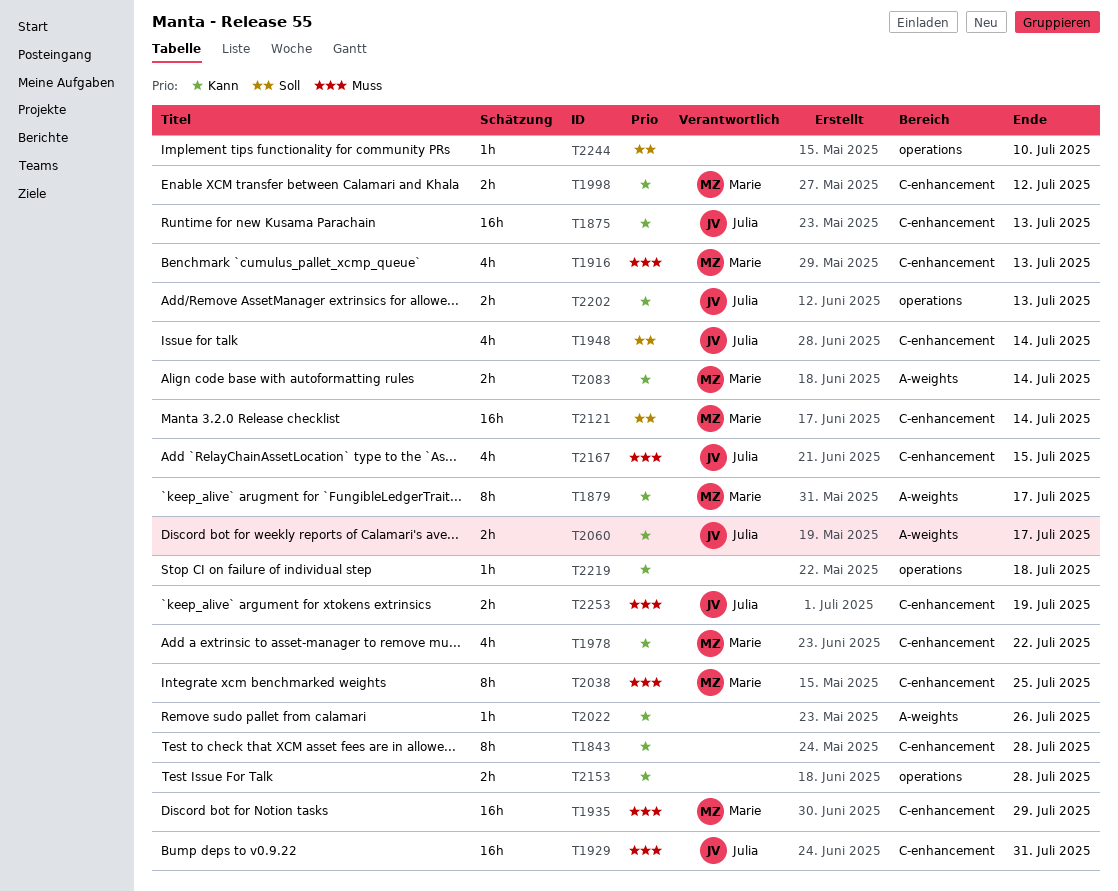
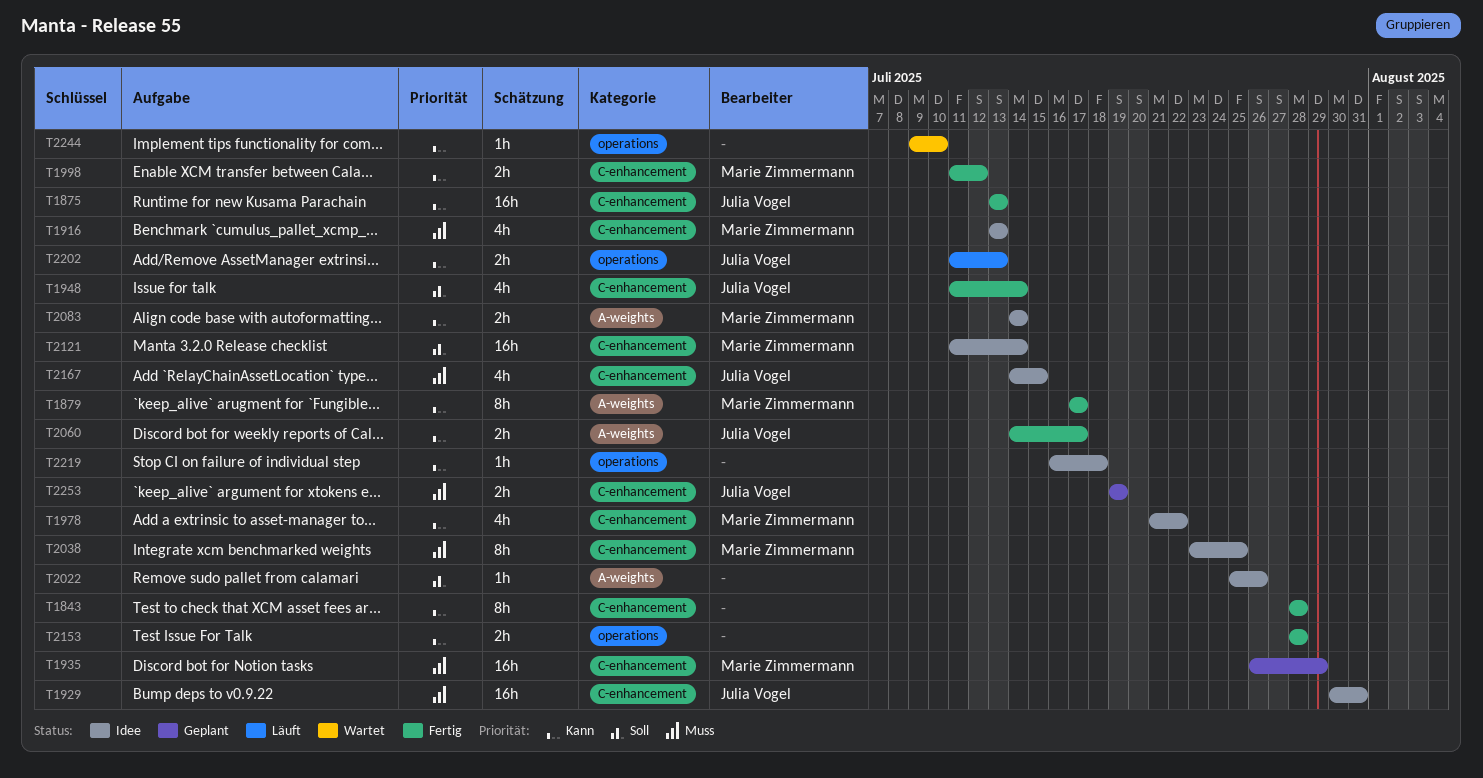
T2022, priority: Kann -> Soll
T2244, priority: Soll -> Kann

